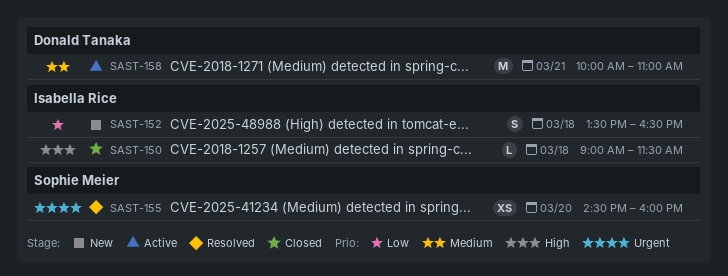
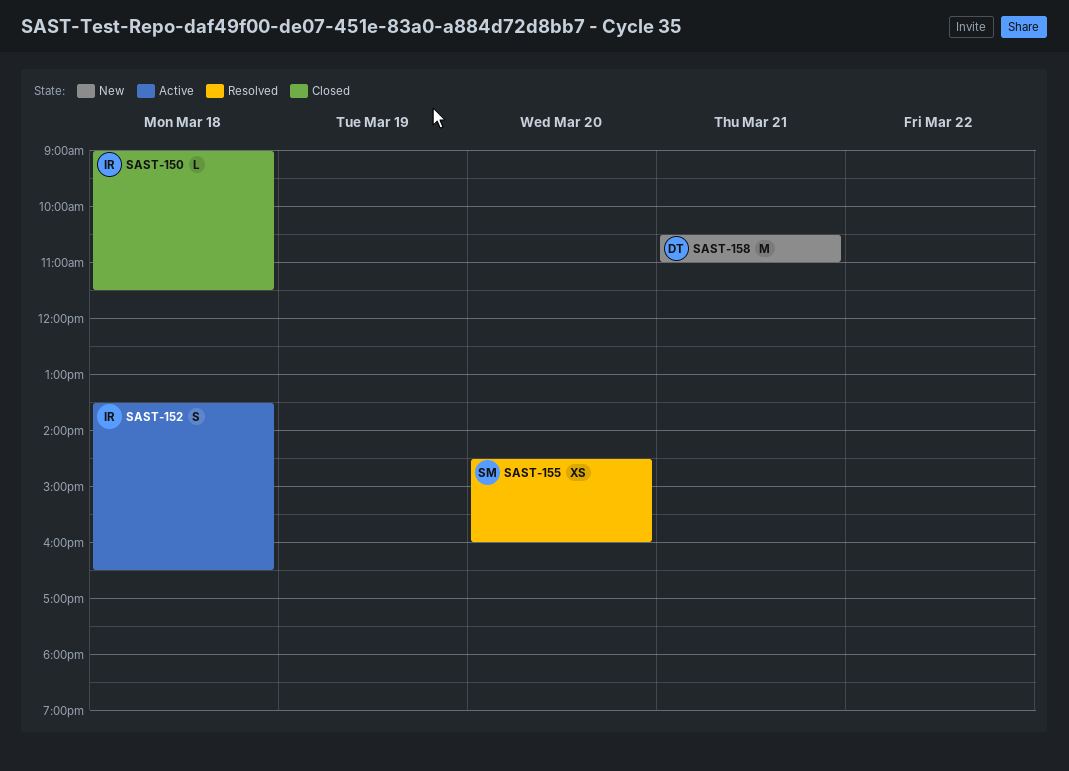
SAST-152, status: New -> Active
SAST-158, status: Active -> New
SAST-158, begins: 10:00 -> 10:30

